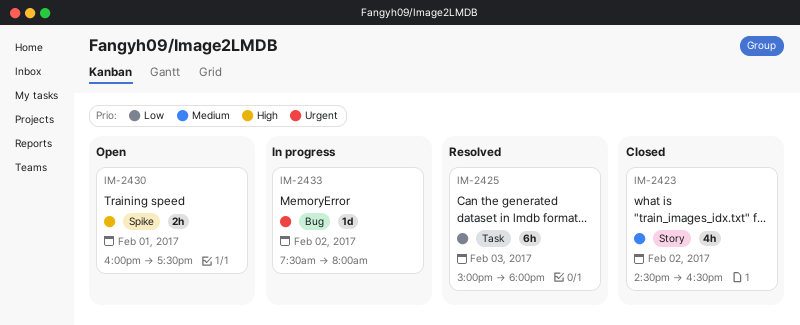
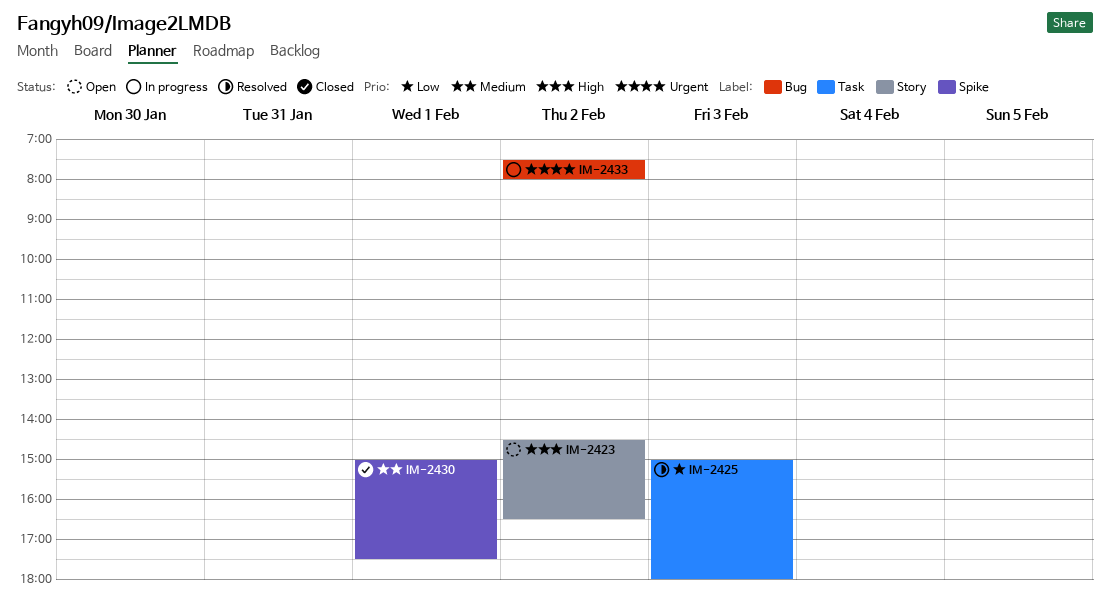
IM-2423, status: Closed -> Open
IM-2423, priority: Medium -> High
IM-2430, status: Open -> Closed
IM-2430, priority: High -> Medium
IM-2430, begins: 16:00 -> 15:00

